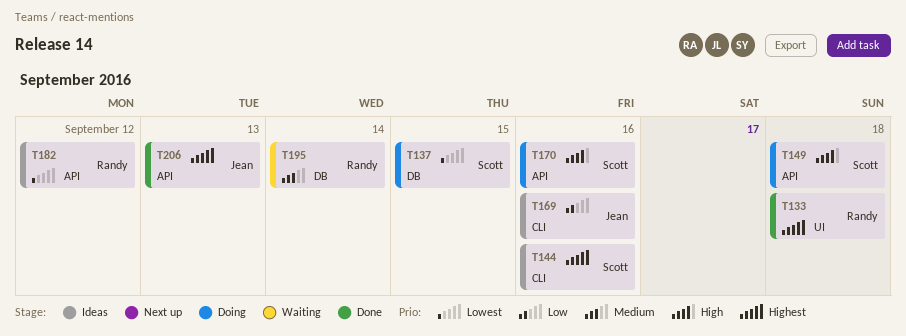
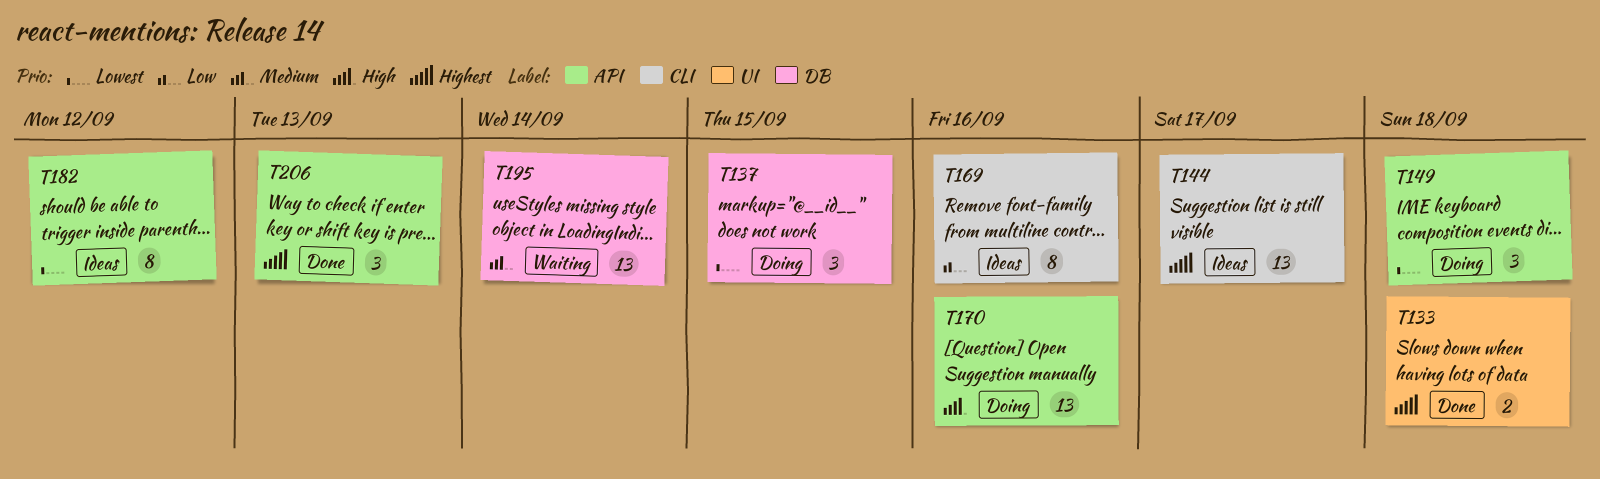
T144, due: Sep 16 -> Sep 17
T149, priority: High -> Lowest

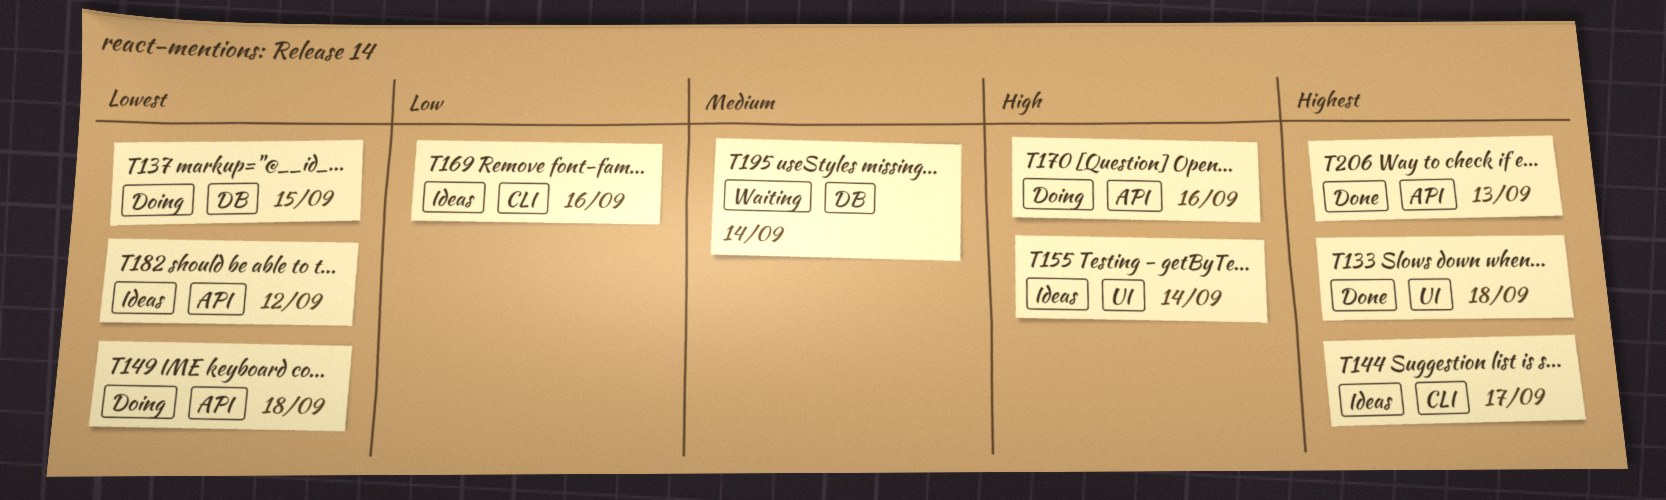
T155: none -> present

